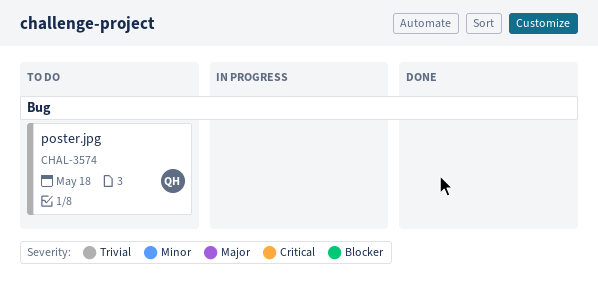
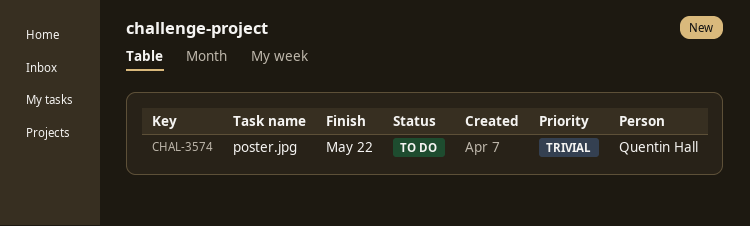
CHAL-3574, due: May 18 -> May 22

